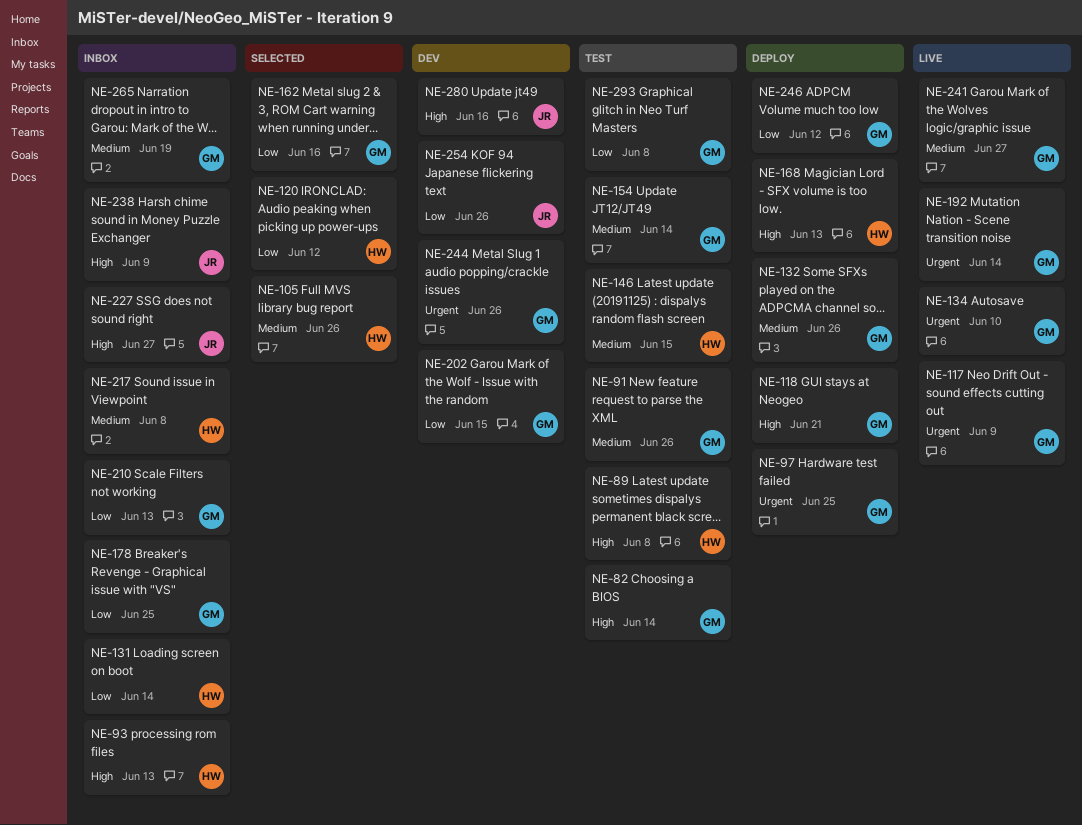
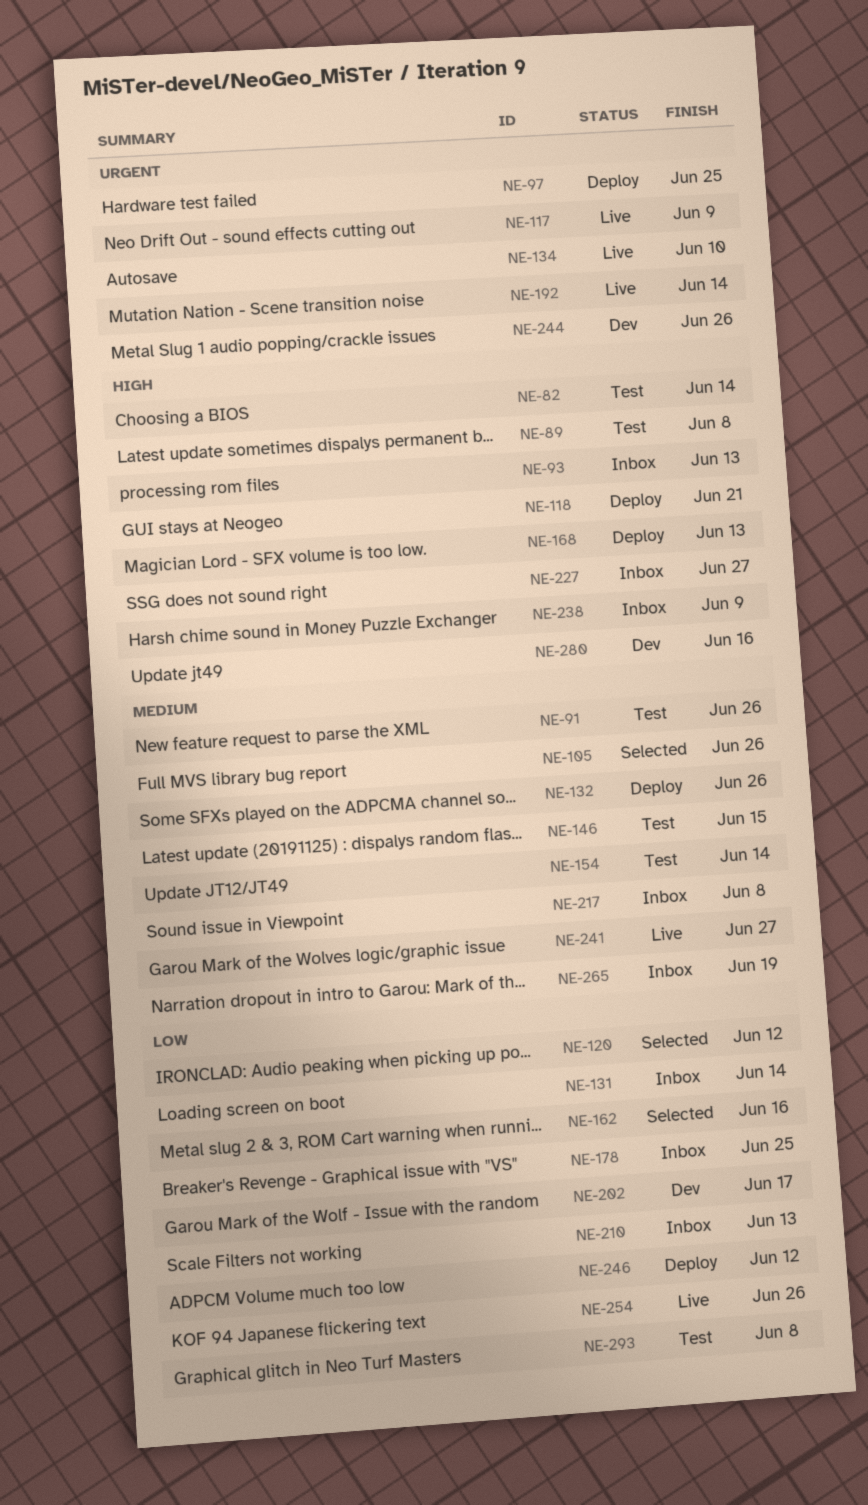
NE-202, due: Jun 15 -> Jun 17
NE-254, status: Dev -> Live

